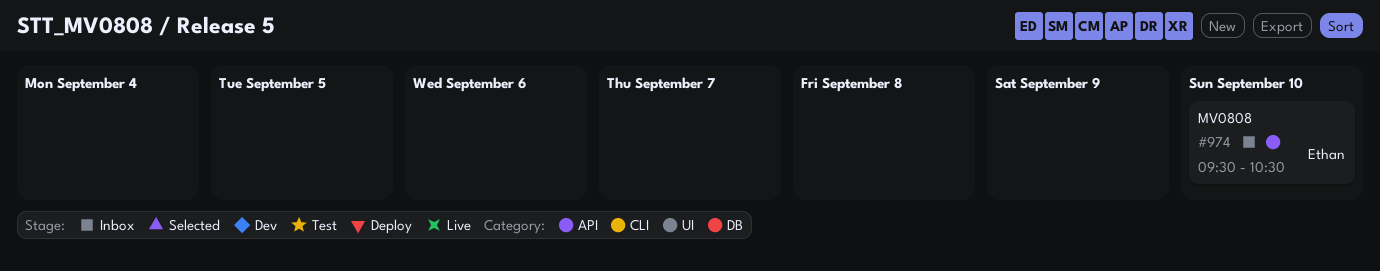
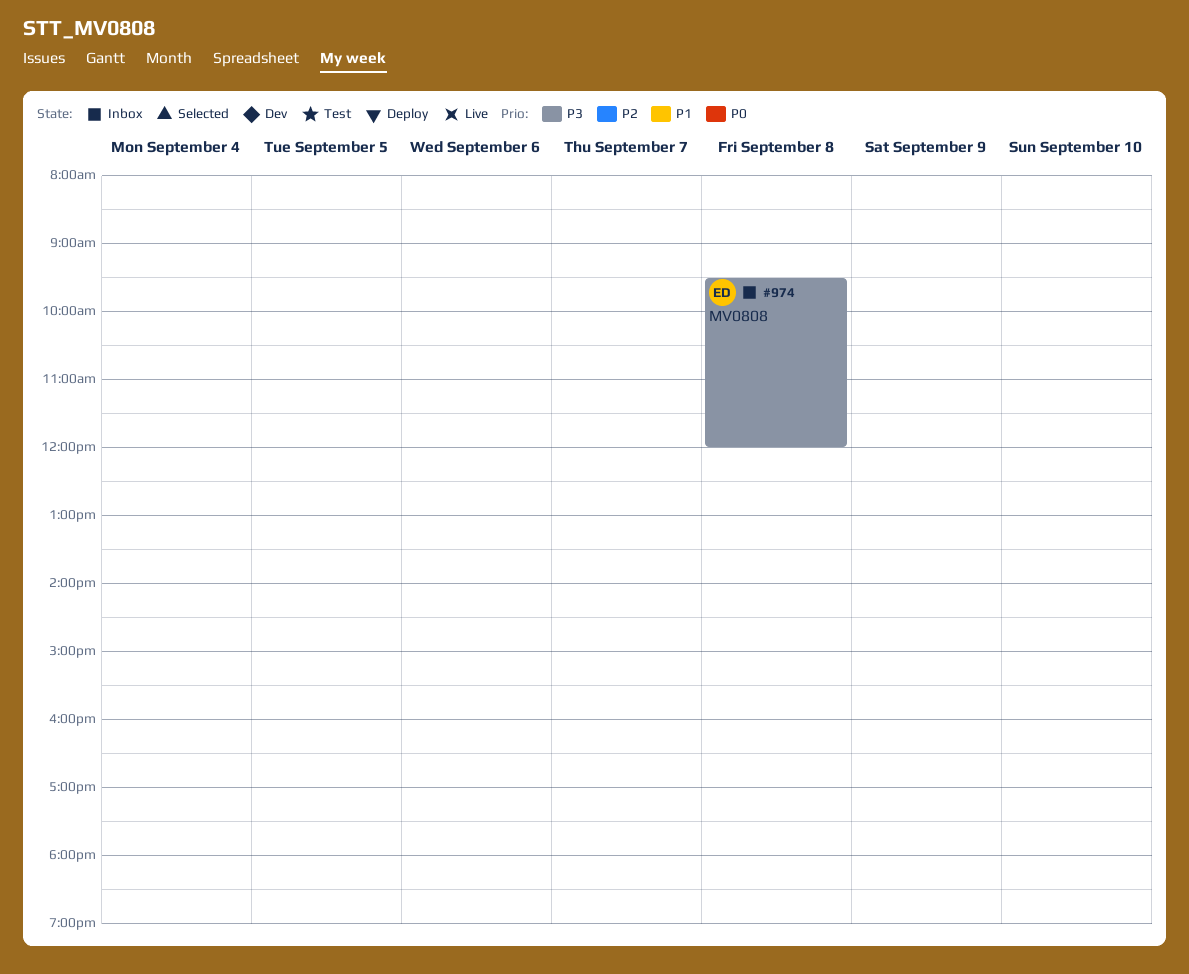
#974, day: Sep 10 -> Sep 8
#974, ends: 10:30 -> 12:00

